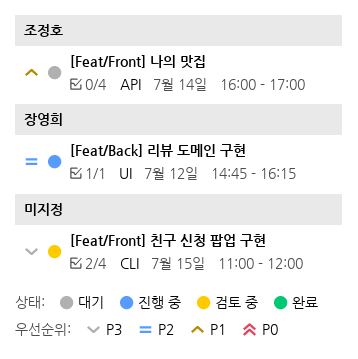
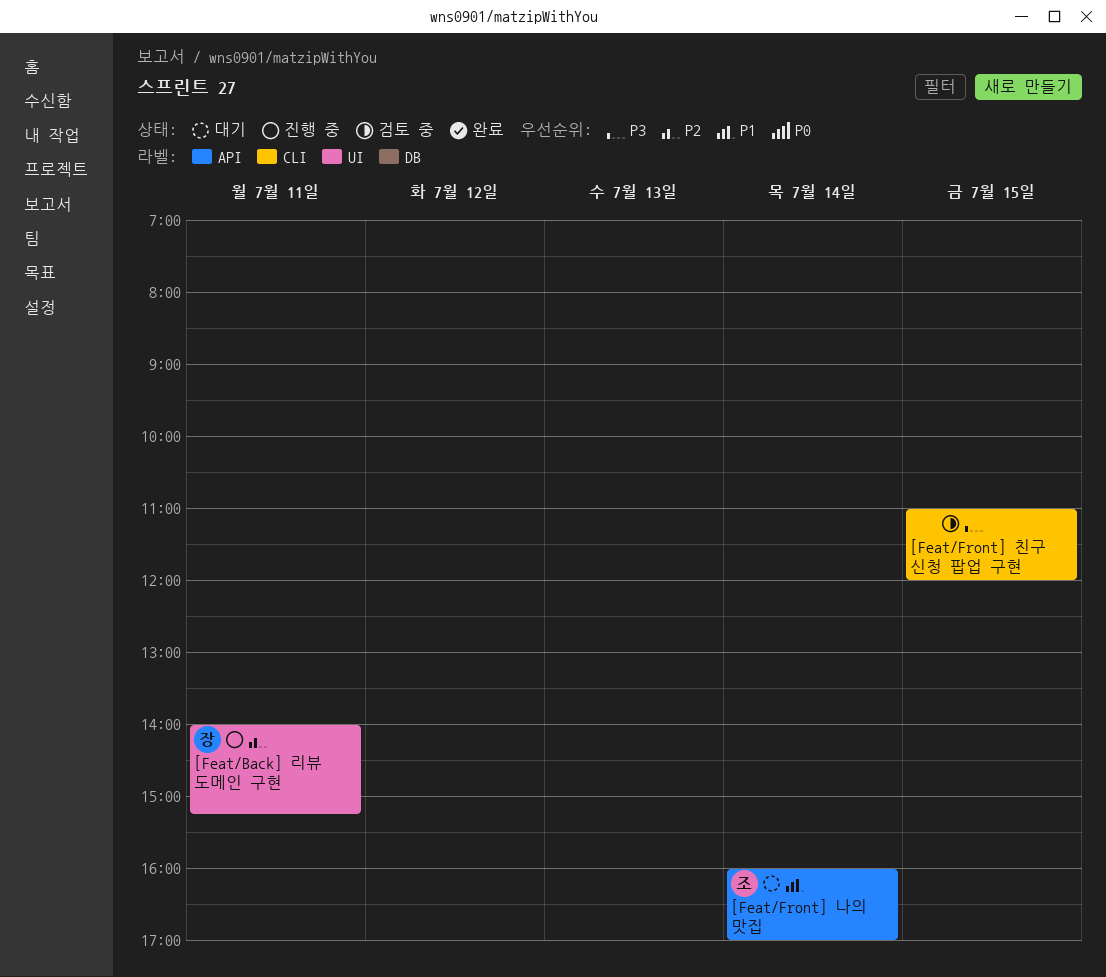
[Feat/Back] 리뷰 도메인 구현, day: Jul 12 -> Jul 11
[Feat/Back] 리뷰 도메인 구현, begins: 14:45 -> 14:00
[Feat/Back] 리뷰 도메인 구현, ends: 16:15 -> 15:15

